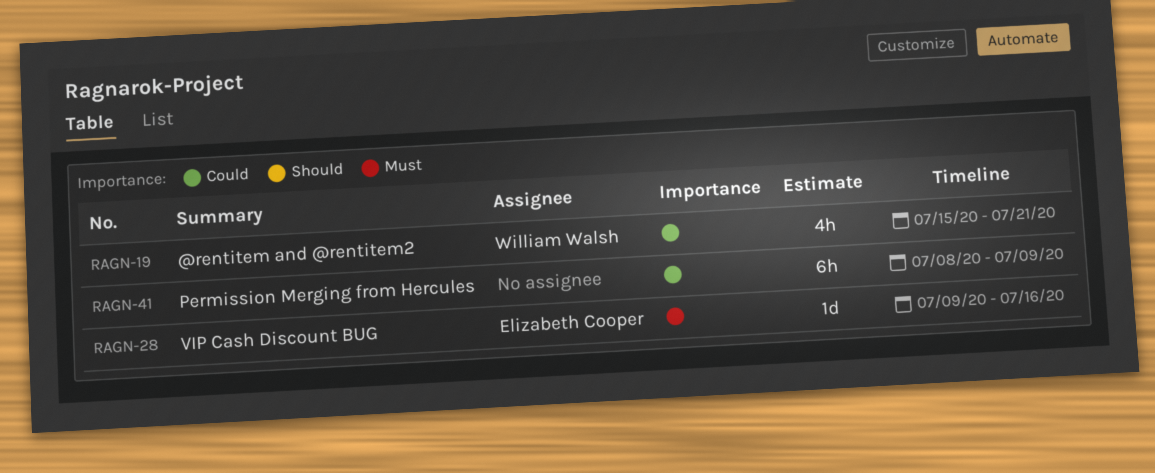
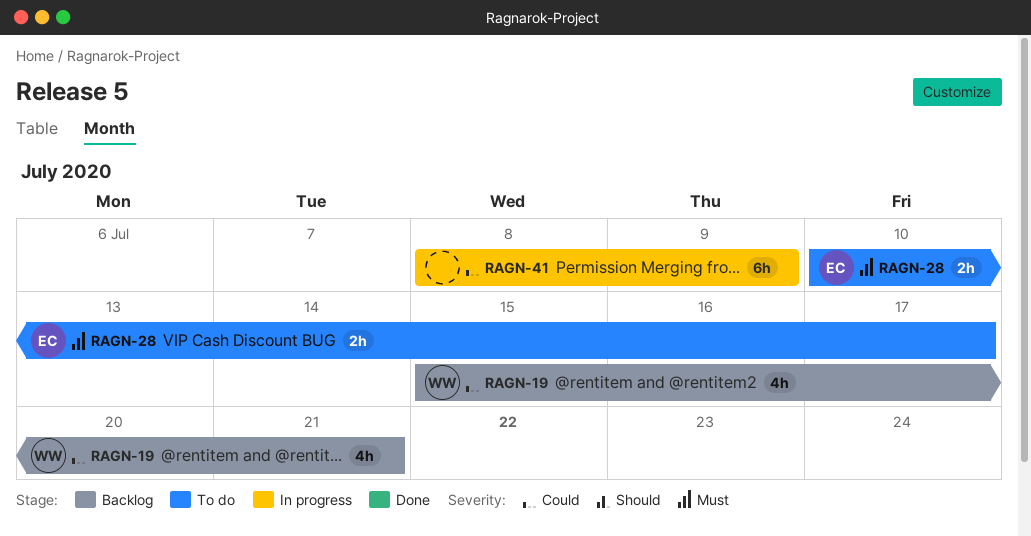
RAGN-28, estimate: 1d -> 2h
RAGN-28, start: Jul 9 -> Jul 10
RAGN-28, due: Jul 16 -> Jul 17

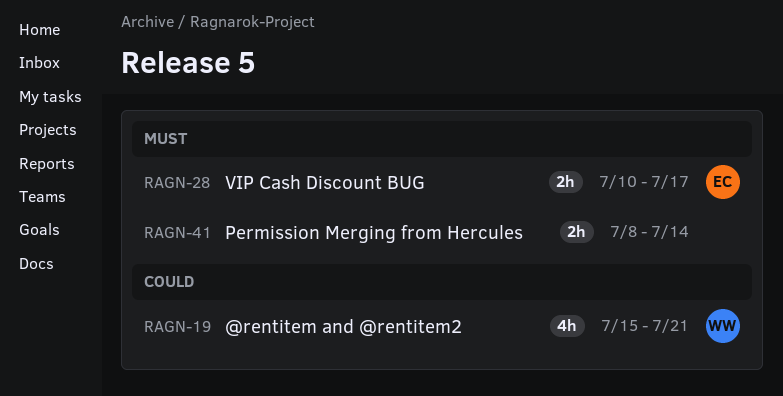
RAGN-41, priority: Could -> Must
RAGN-41, estimate: 6h -> 2h
RAGN-41, due: Jul 9 -> Jul 14

